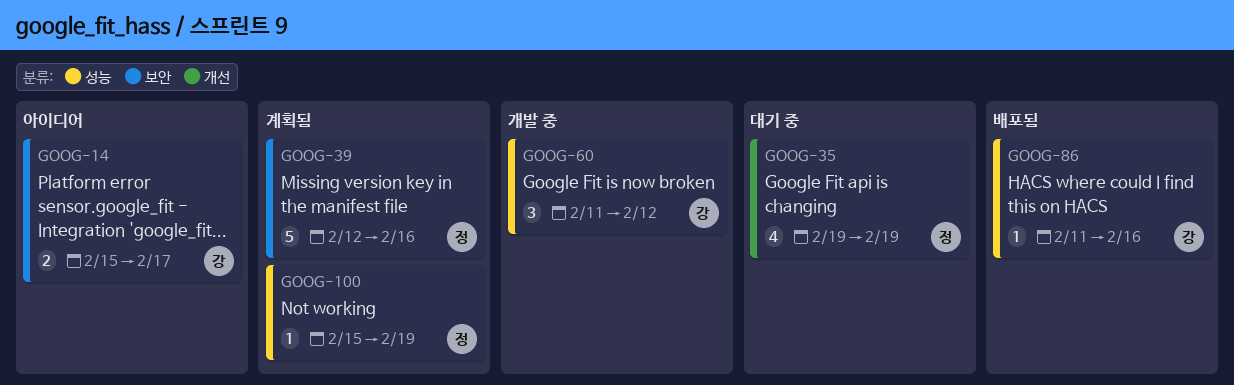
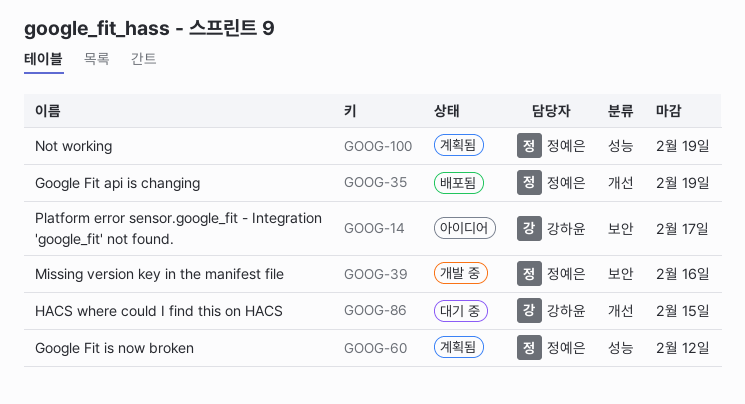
GOOG-35, status: 대기 중 -> 배포됨
GOOG-39, status: 계획됨 -> 개발 중
GOOG-60, status: 개발 중 -> 계획됨
GOOG-60, owner: 강하윤 -> 정예은
GOOG-86, status: 배포됨 -> 대기 중
GOOG-86, label: 성능 -> 개선
GOOG-86, due: Feb 16 -> Feb 15

